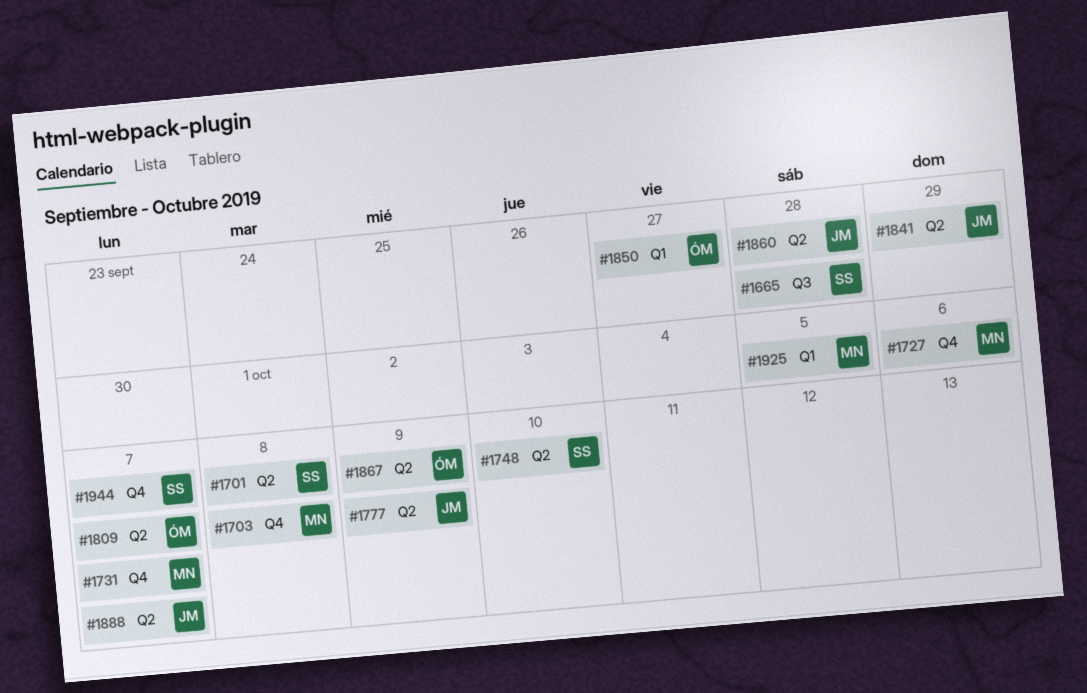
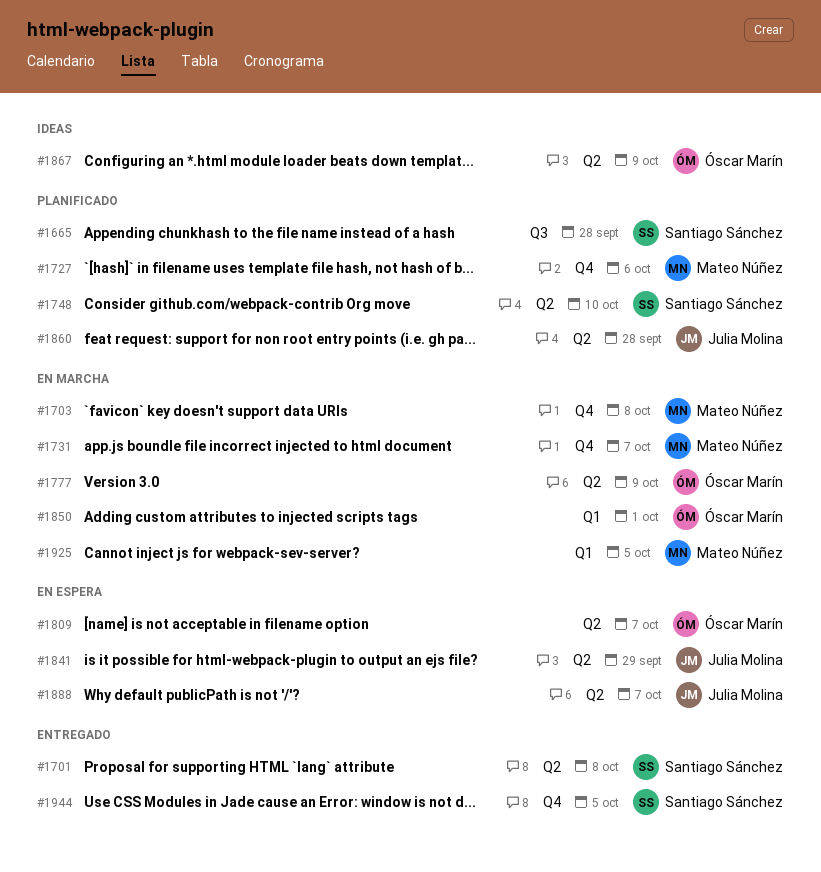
#1777, owner: Julia Molina -> Óscar Marín
#1850, due: Sep 27 -> Oct 1
#1944, due: Oct 7 -> Oct 5

